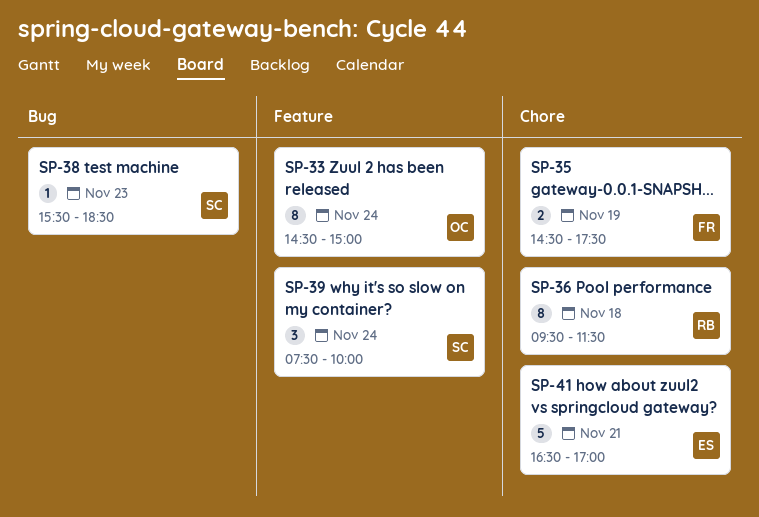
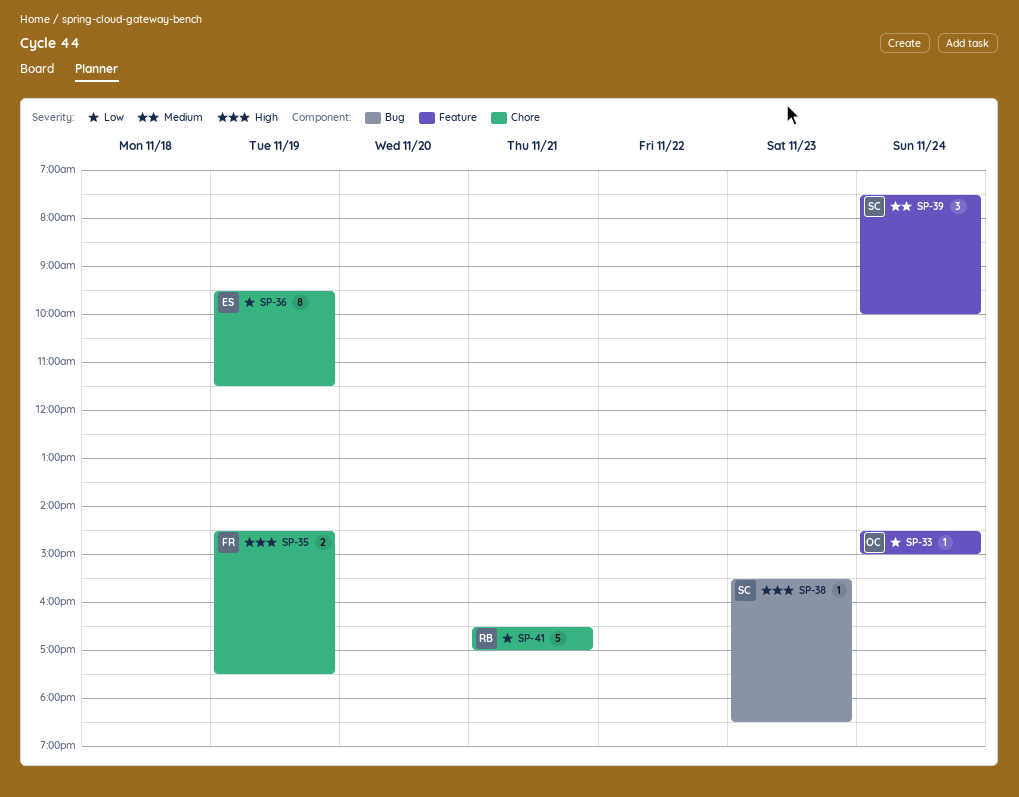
SP-33, estimate: 8 -> 1
SP-36, owner: RB -> ES
SP-36, day: Nov 18 -> Nov 19
SP-41, owner: ES -> RB

